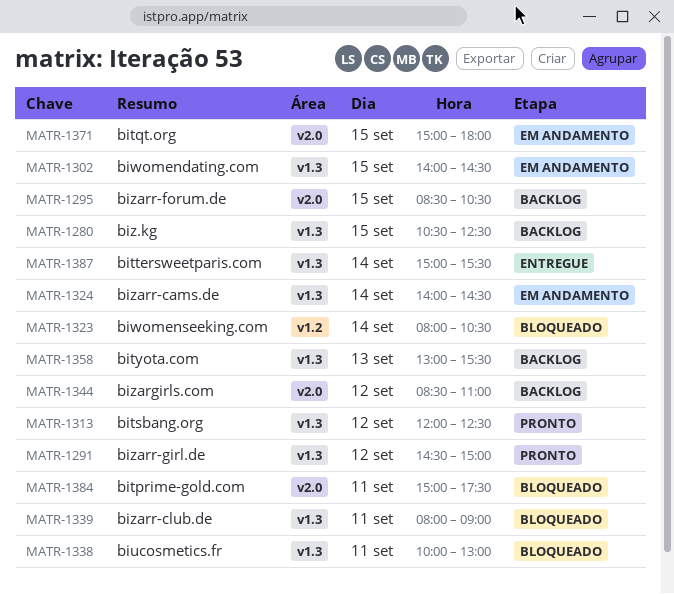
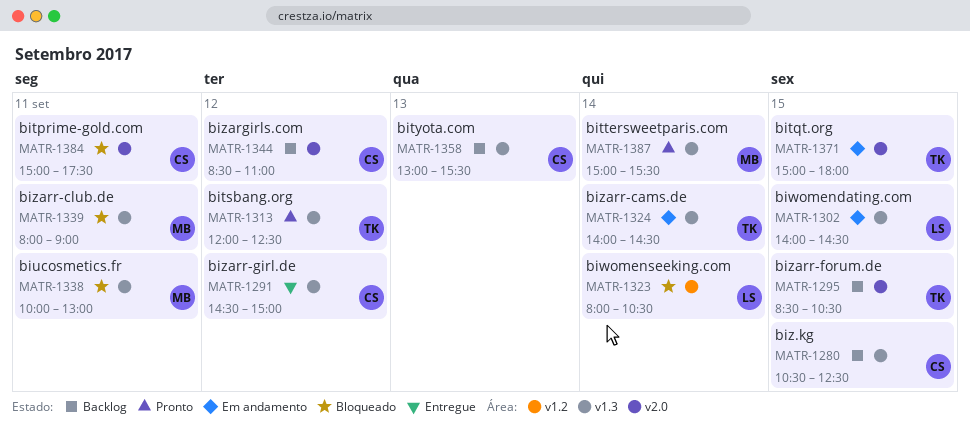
MATR-1291, status: Pronto -> Entregue
MATR-1387, status: Entregue -> Pronto

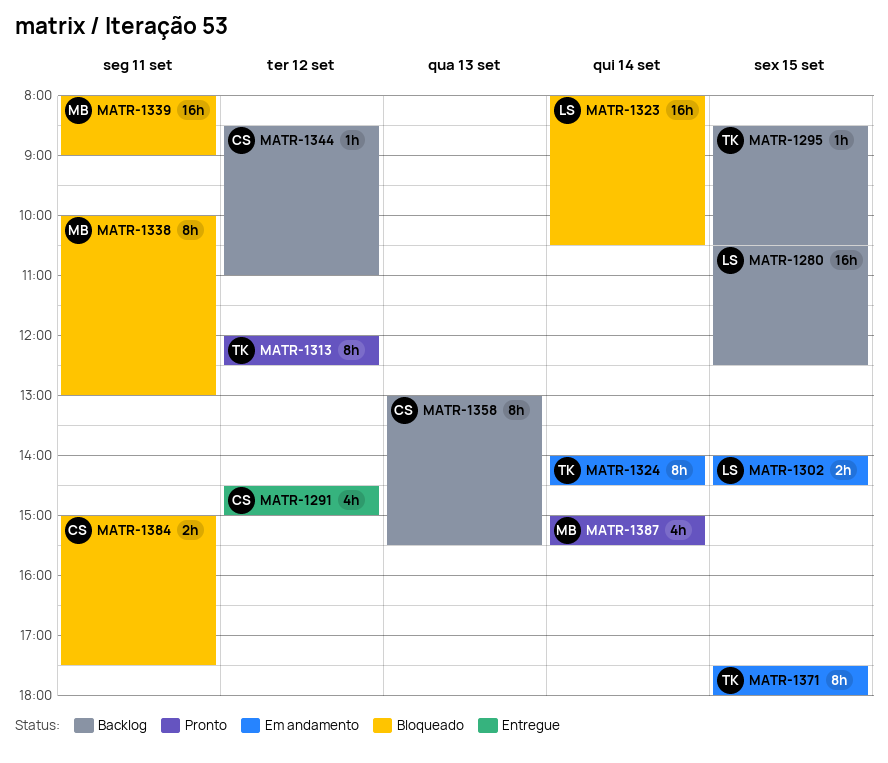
MATR-1280, owner: CS -> LS
MATR-1371, begins: 15:00 -> 17:30

